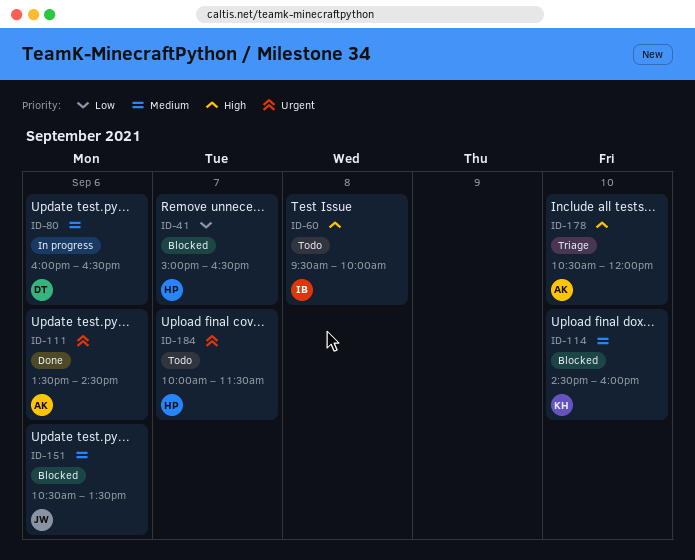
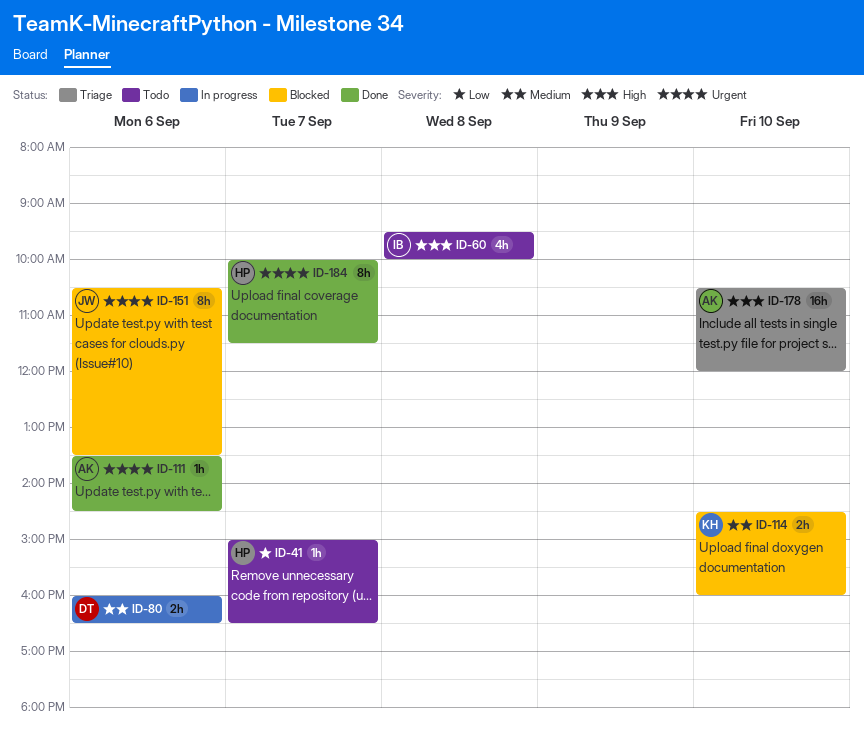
ID-41, status: Blocked -> Todo
ID-151, priority: Medium -> Urgent
ID-184, status: Todo -> Done

